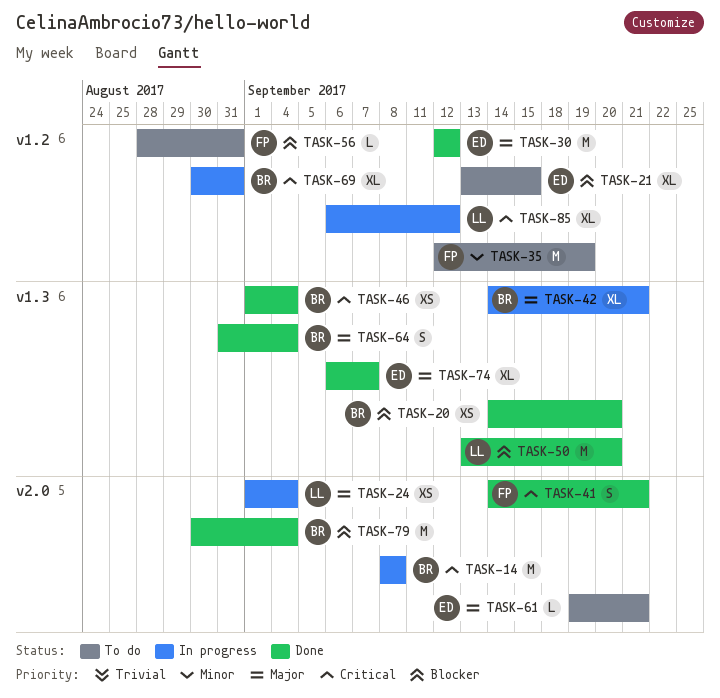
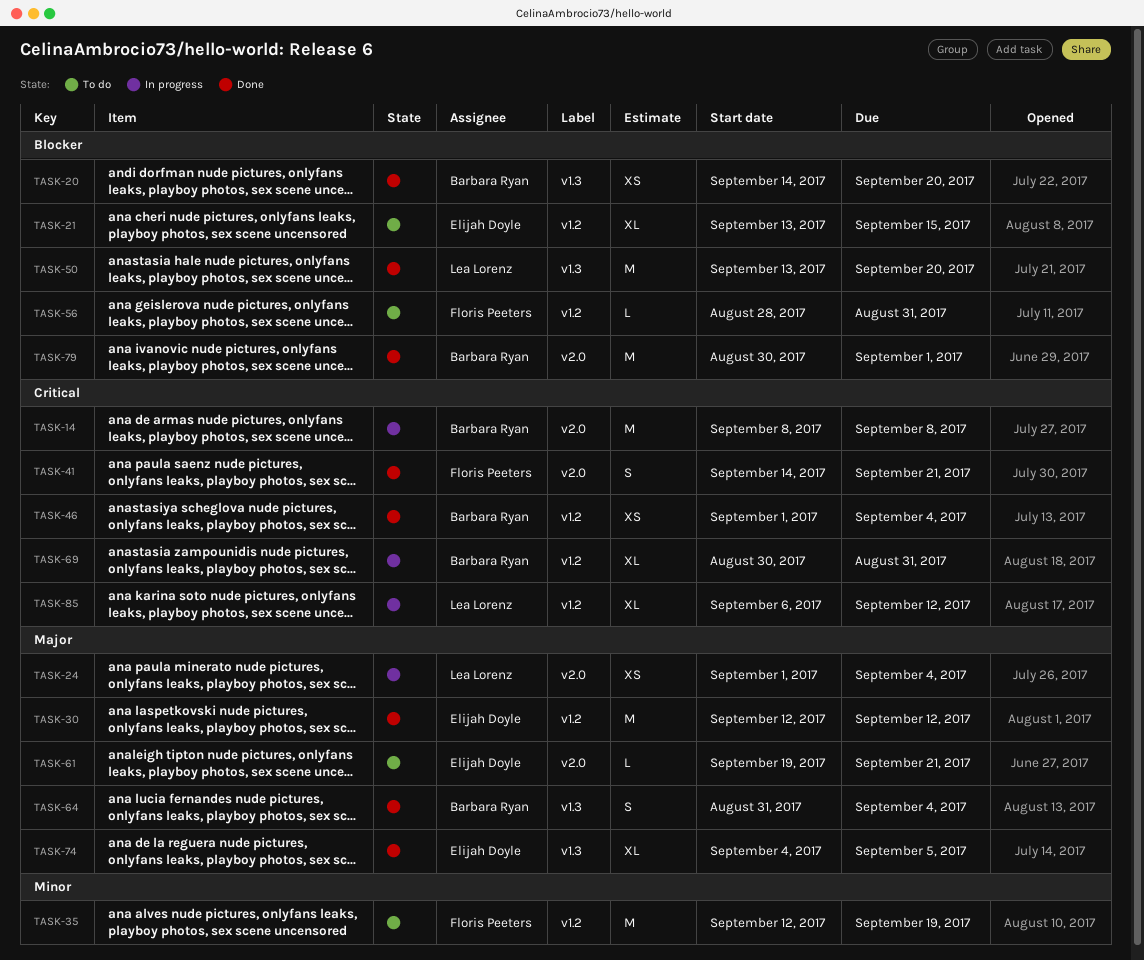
TASK-42: present -> none
TASK-46, label: v1.3 -> v1.2
TASK-74, start: Sep 6 -> Sep 4
TASK-74, due: Sep 7 -> Sep 5
TASK-79, due: Sep 4 -> Sep 1

